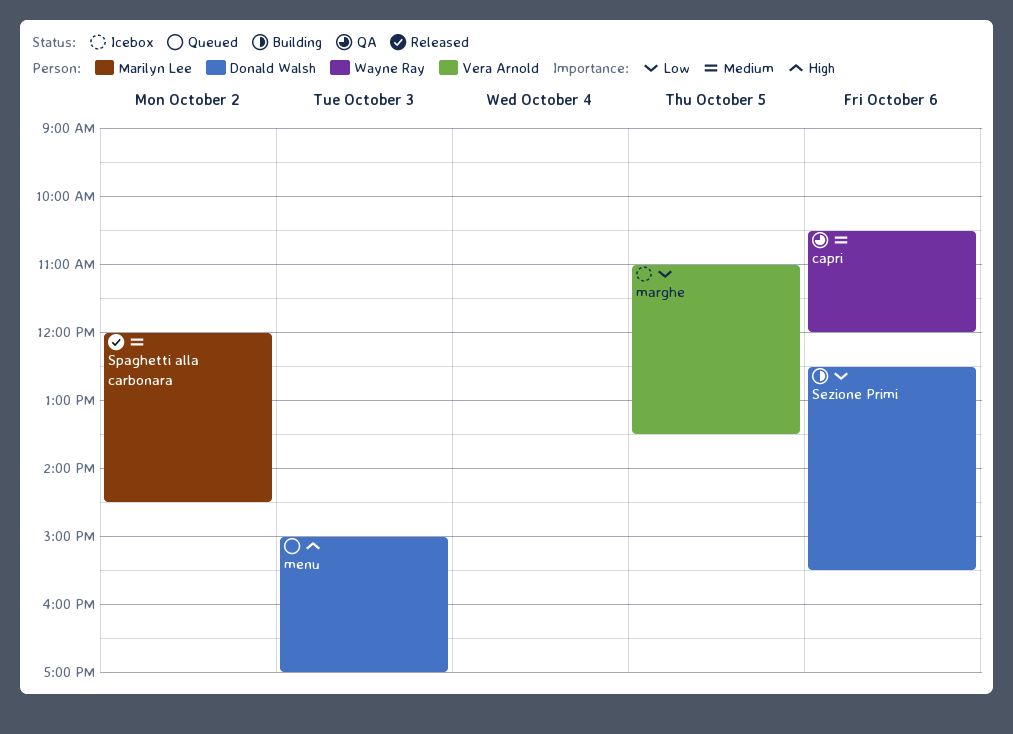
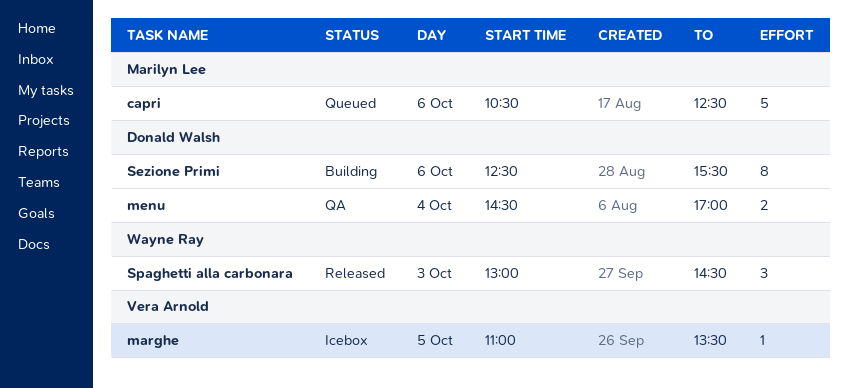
capri, status: QA -> Queued
capri, owner: Wayne Ray -> Marilyn Lee
capri, ends: 12:00 -> 12:30
menu, status: Queued -> QA
menu, day: Oct 3 -> Oct 4
menu, begins: 15:00 -> 14:30
Spaghetti alla carbonara, owner: Marilyn Lee -> Wayne Ray
Spaghetti alla carbonara, day: Oct 2 -> Oct 3
Spaghetti alla carbonara, begins: 12:00 -> 13:00

